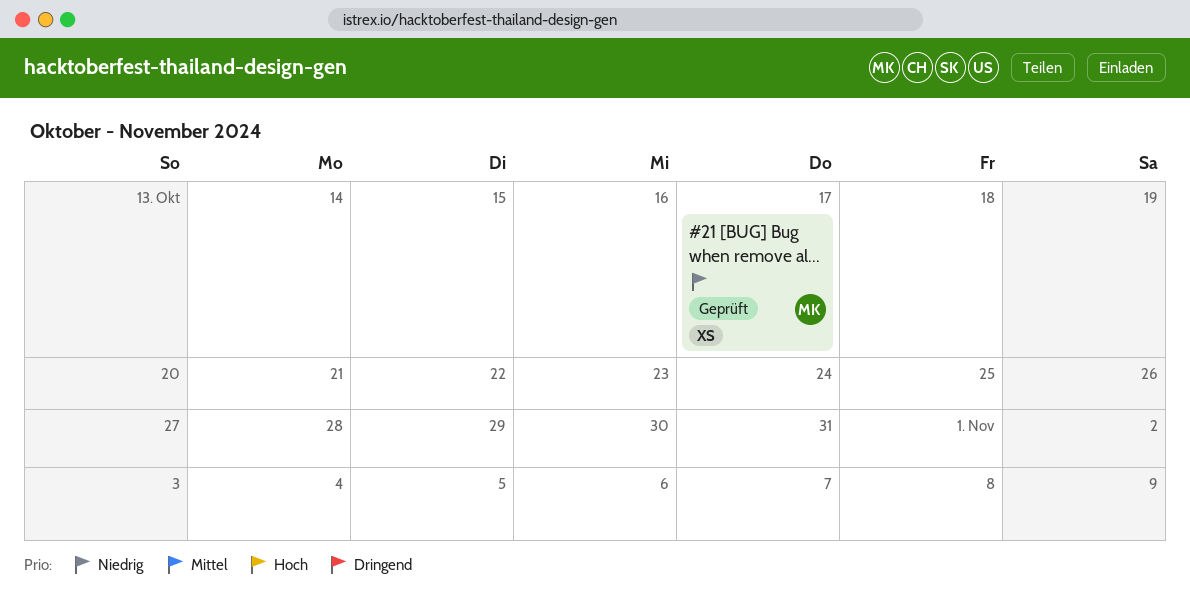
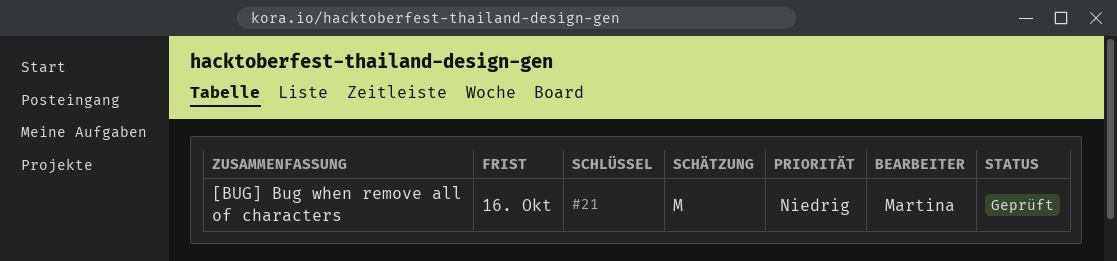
#21, estimate: XS -> M
#21, due: Oct 17 -> Oct 16

